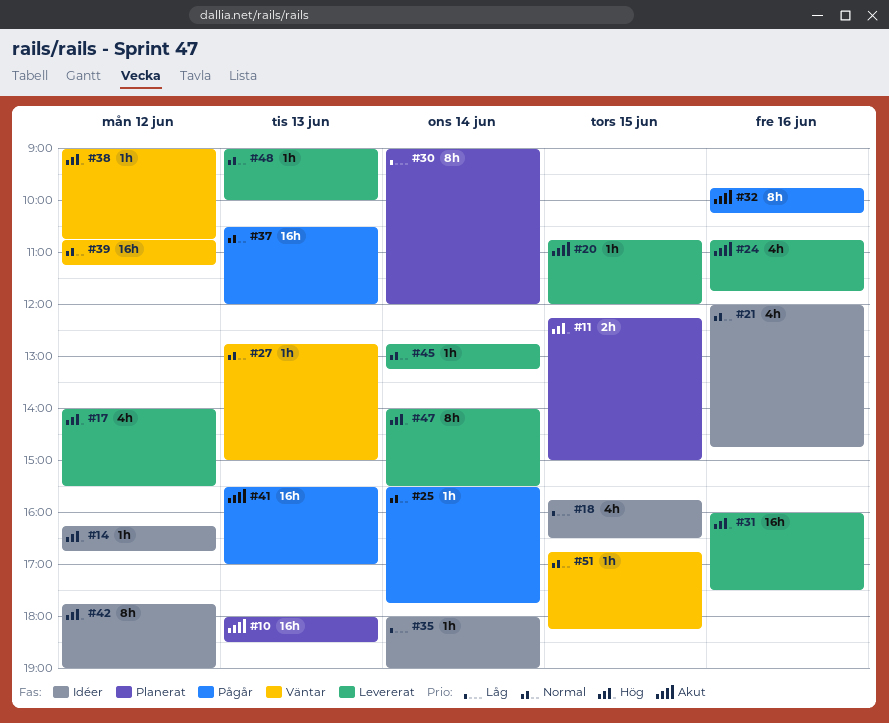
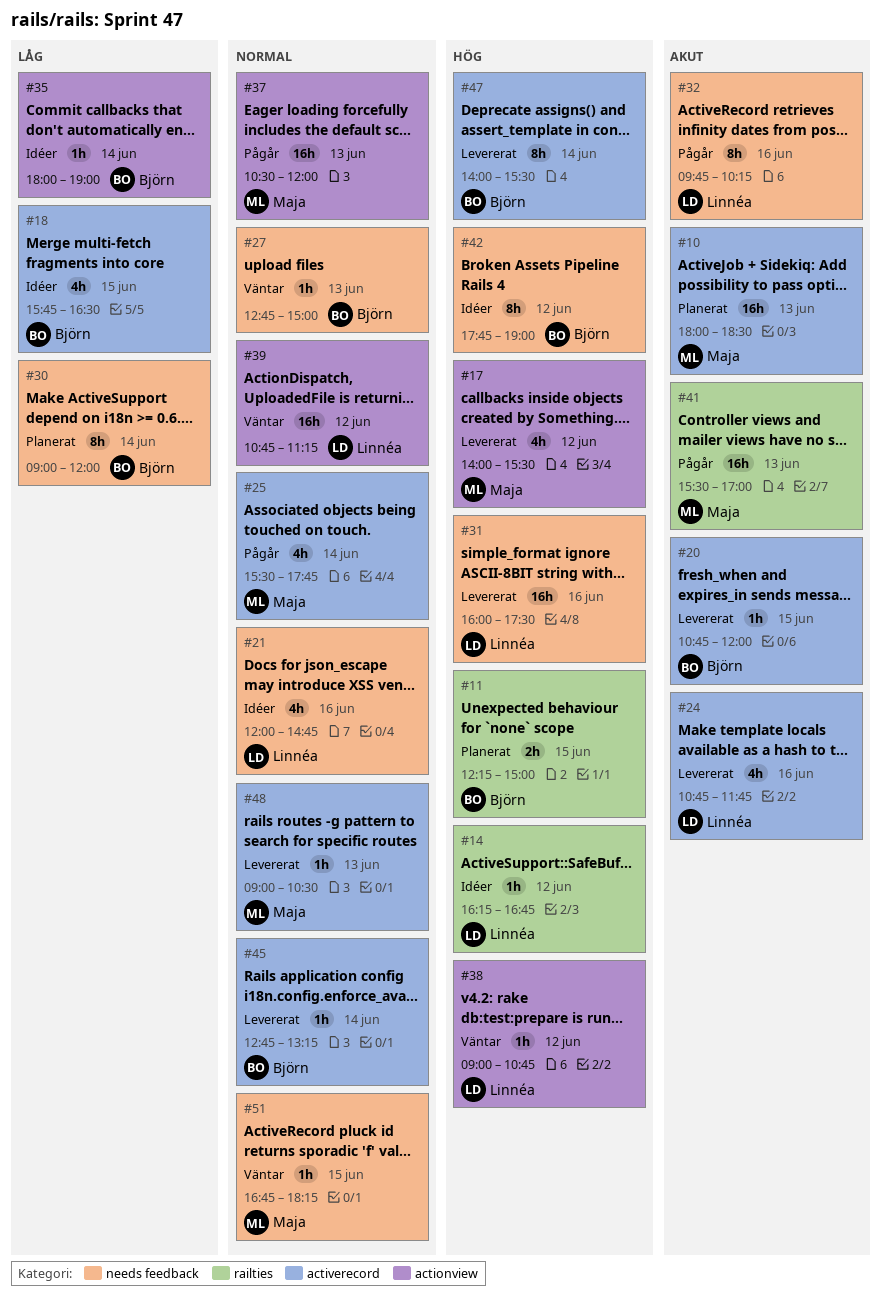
#25, estimate: 1h -> 4h
#48, ends: 10:00 -> 10:30

